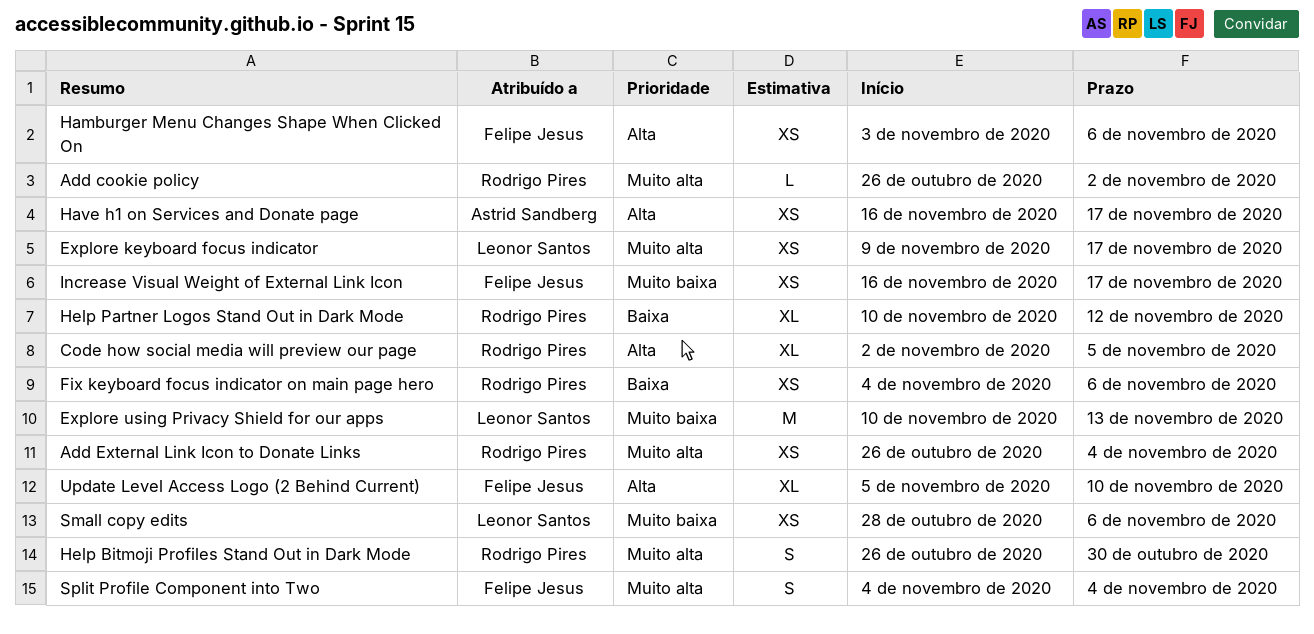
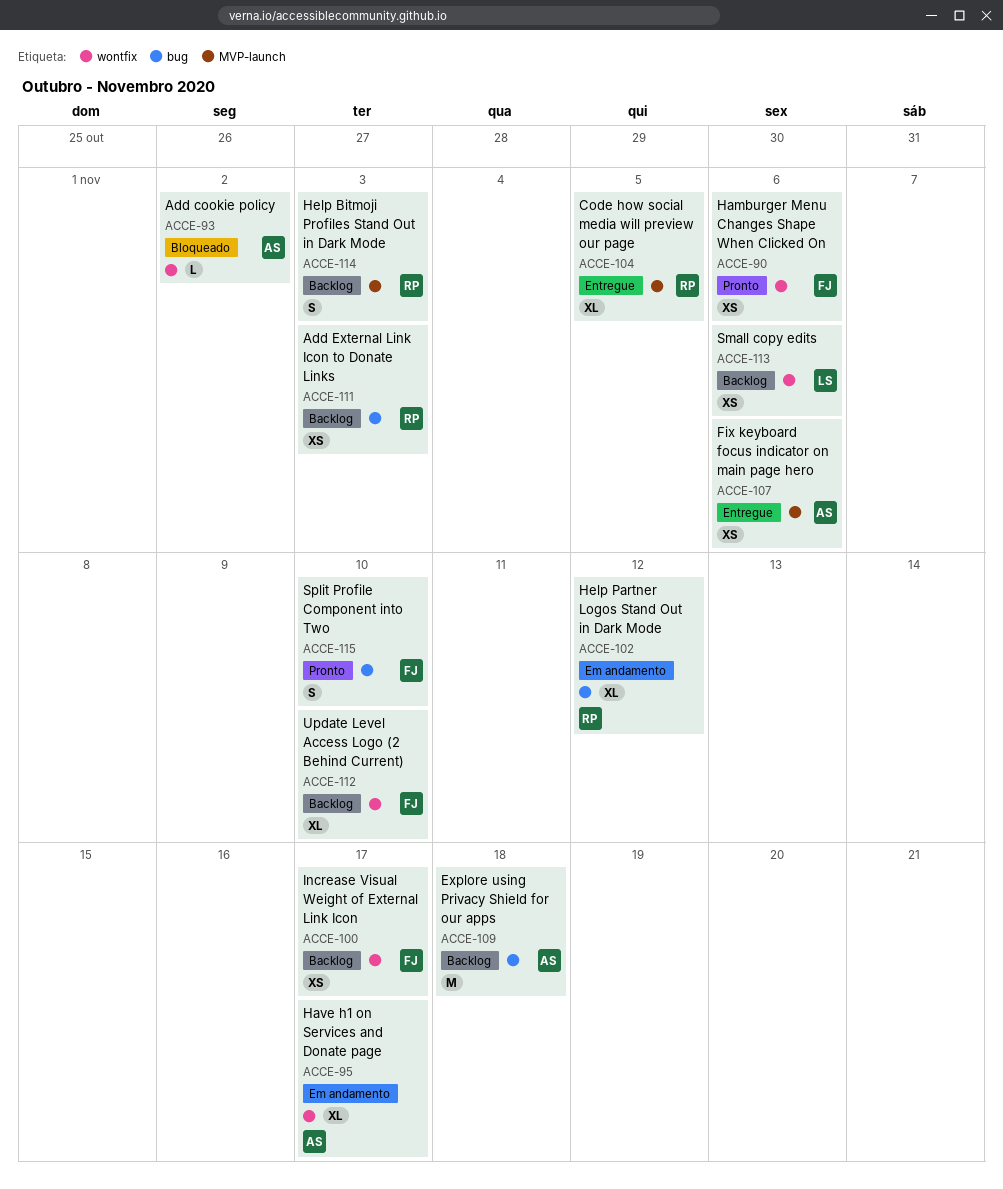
Add cookie policy, owner: Rodrigo Pires -> Astrid Sandberg
Add External Link Icon to Donate Links, due: Nov 4 -> Nov 3
Explore keyboard focus indicator: present -> none
Explore using Privacy Shield for our apps, owner: Leonor Santos -> Astrid Sandberg
Explore using Privacy Shield for our apps, due: Nov 13 -> Nov 18
Fix keyboard focus indicator on main page hero, owner: Rodrigo Pires -> Astrid Sandberg
Have h1 on Services and Donate page, estimate: XS -> XL
Help Bitmoji Profiles Stand Out in Dark Mode, due: Oct 30 -> Nov 3
Split Profile Component into Two, due: Nov 4 -> Nov 10

